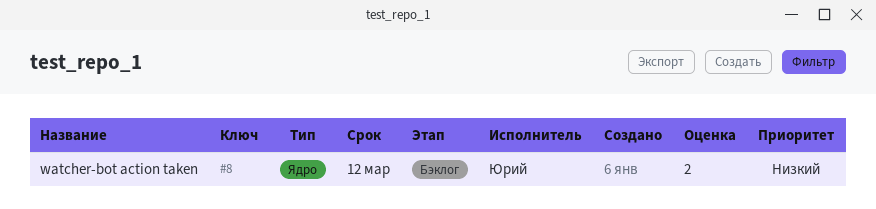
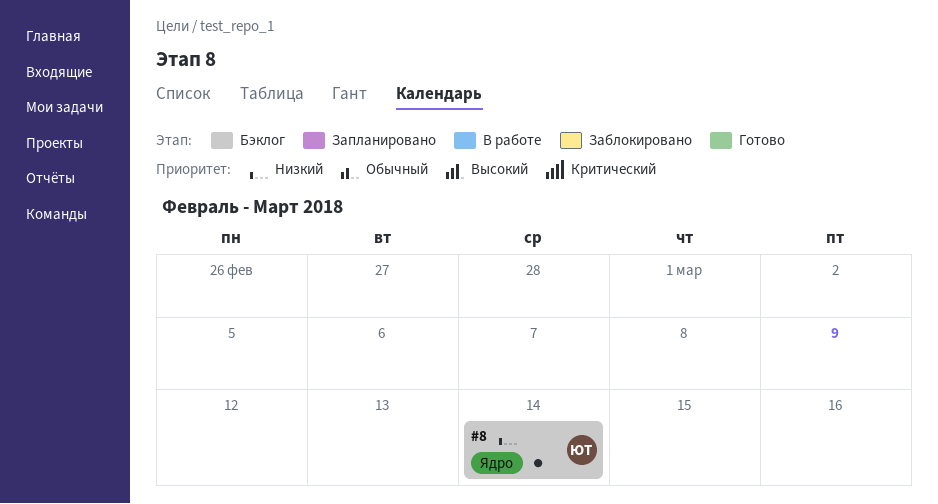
#8, estimate: 2 -> 1
#8, due: Mar 12 -> Mar 14

